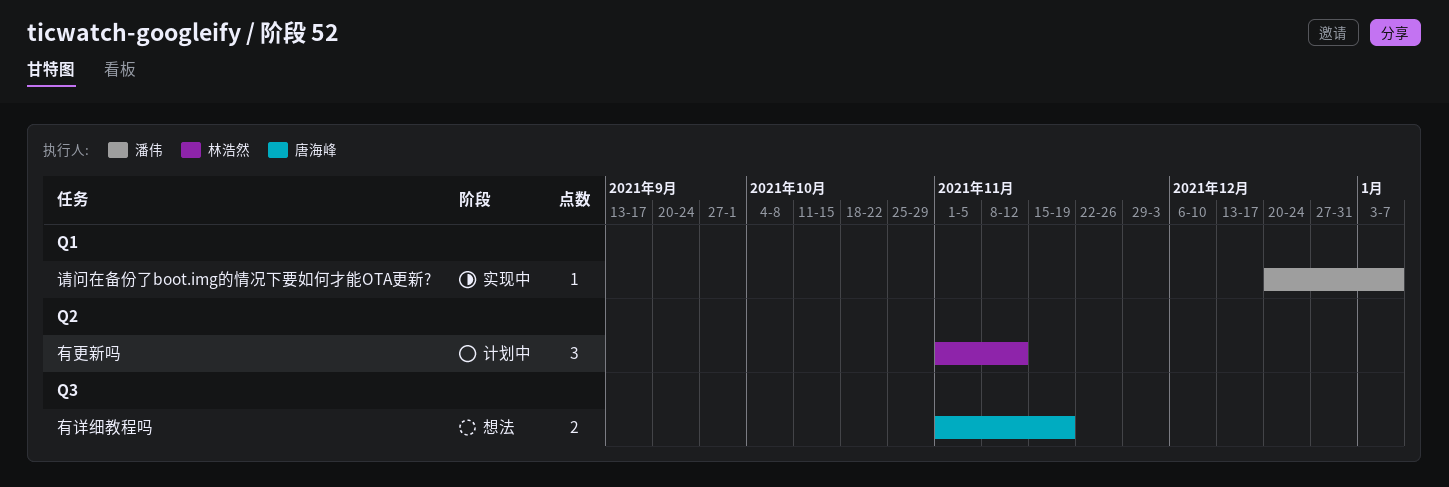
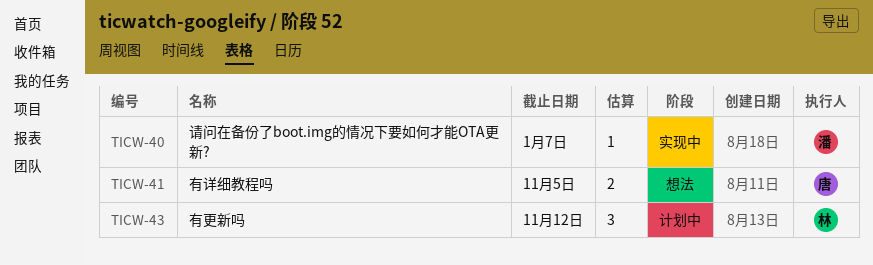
有详细教程吗, due: Nov 19 -> Nov 5

